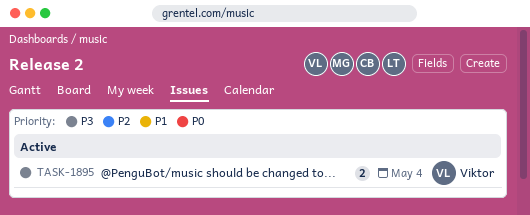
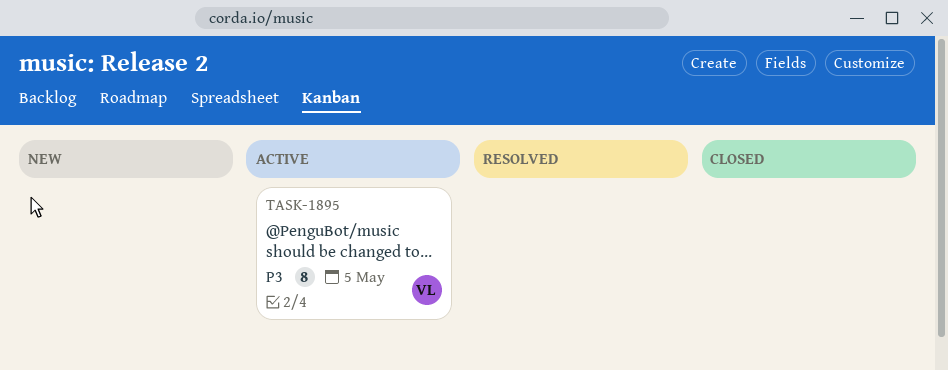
TASK-1895, estimate: 2 -> 8
TASK-1895, due: May 4 -> May 5

